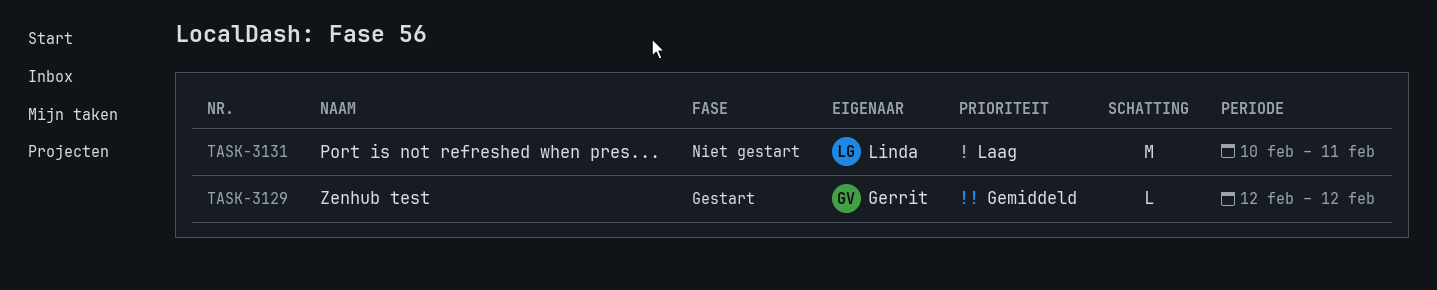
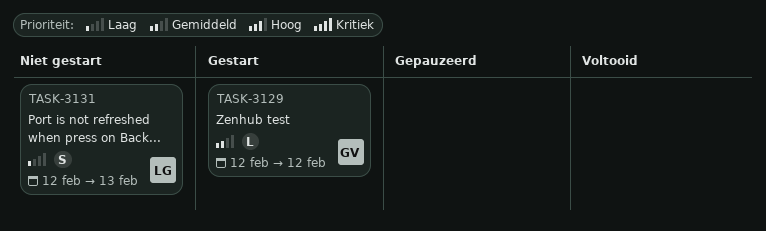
TASK-3131, estimate: M -> S
TASK-3131, start: Feb 10 -> Feb 12
TASK-3131, due: Feb 11 -> Feb 13

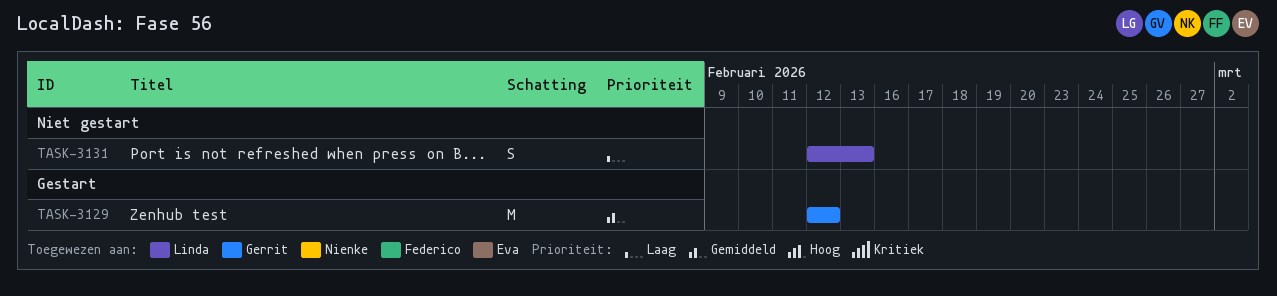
TASK-3129, estimate: L -> M

